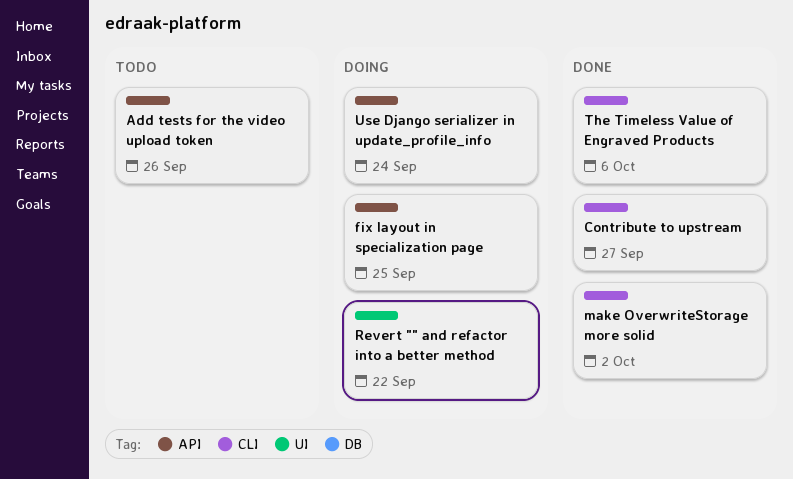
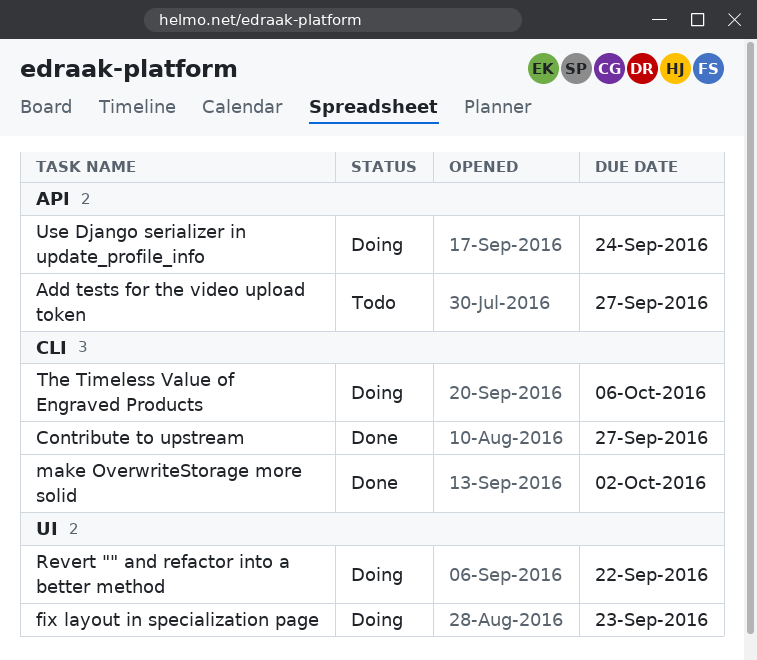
Add tests for the video upload token, due: Sep 26 -> Sep 27
fix layout in specialization page, label: API -> UI
fix layout in specialization page, due: Sep 25 -> Sep 23
The Timeless Value of Engraved Products, status: Done -> Doing

